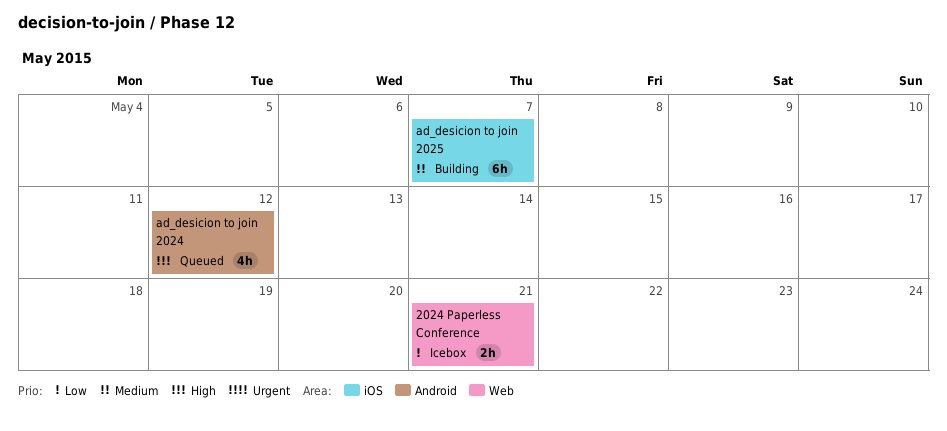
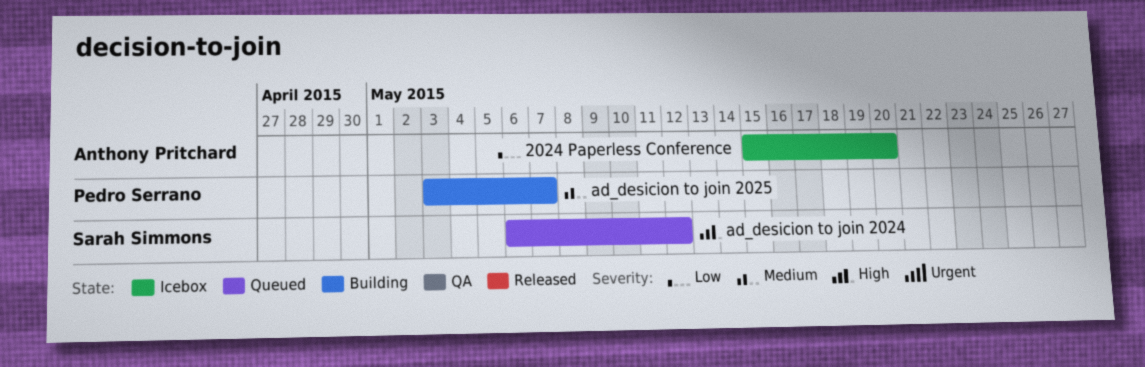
2024 Paperless Conference, due: May 21 -> May 20

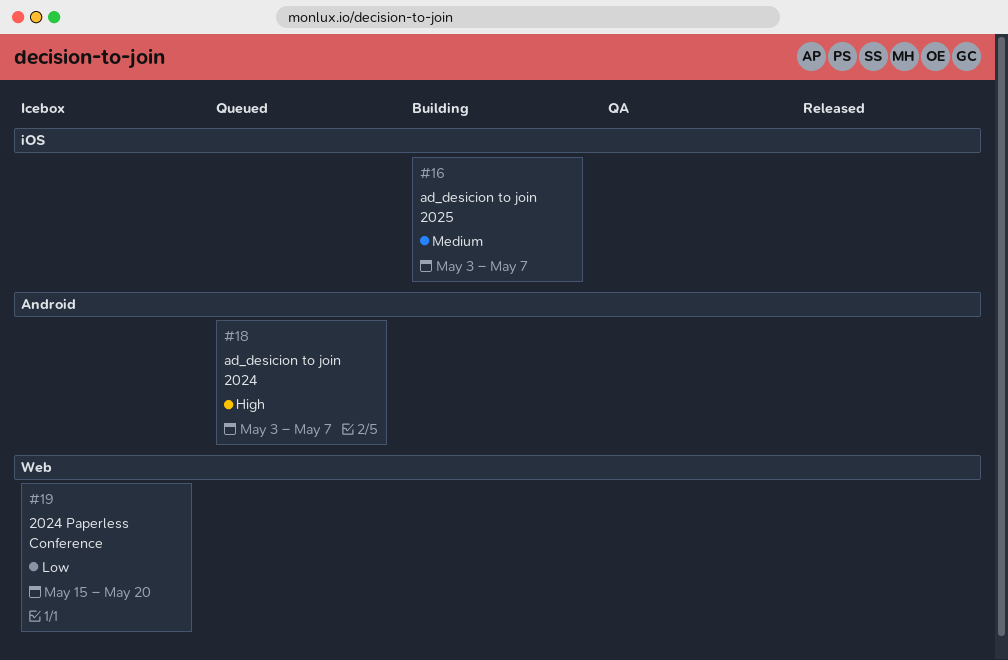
ad_desicion to join 2024, start: May 6 -> May 3
ad_desicion to join 2024, due: May 12 -> May 7

